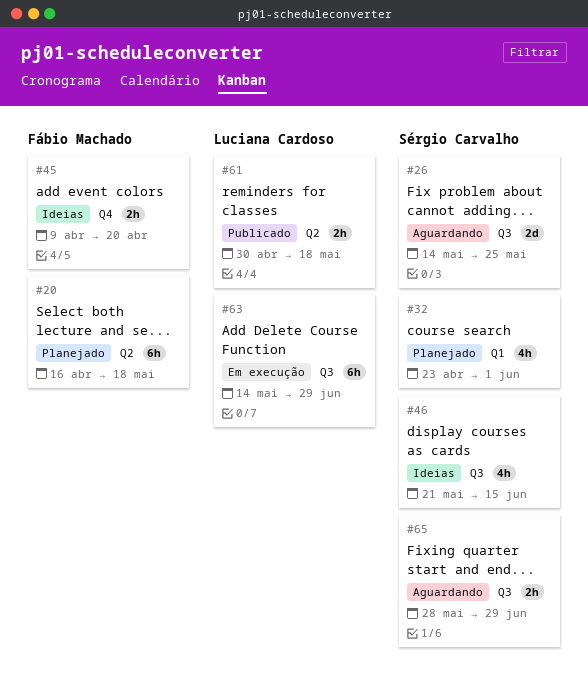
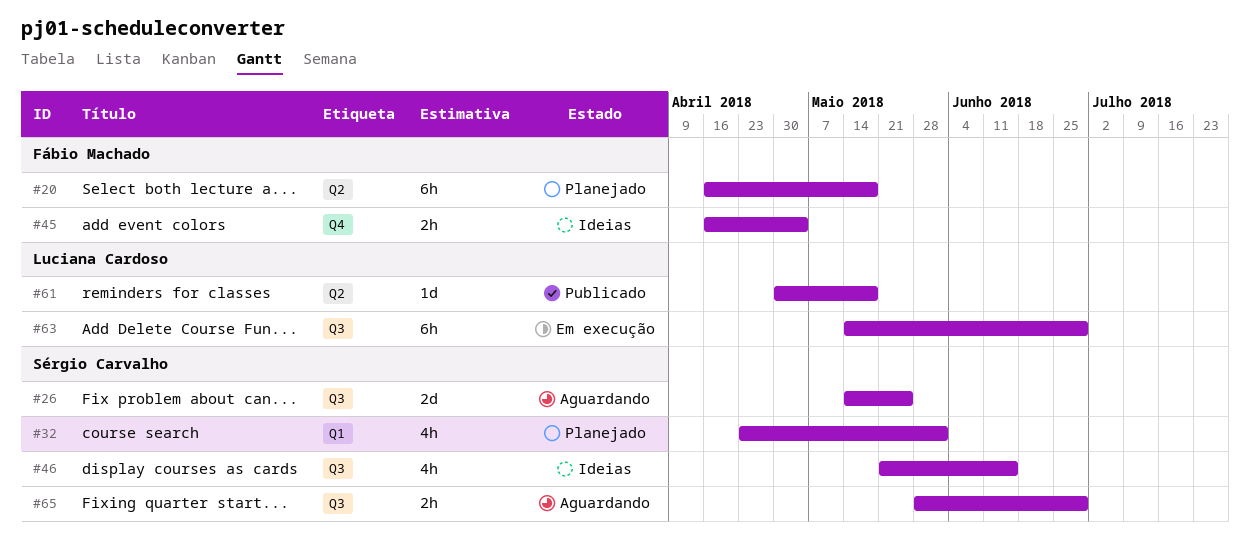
#45, start: Apr 9 -> Apr 16
#45, due: Apr 20 -> May 4
#61, estimate: 2h -> 1d

